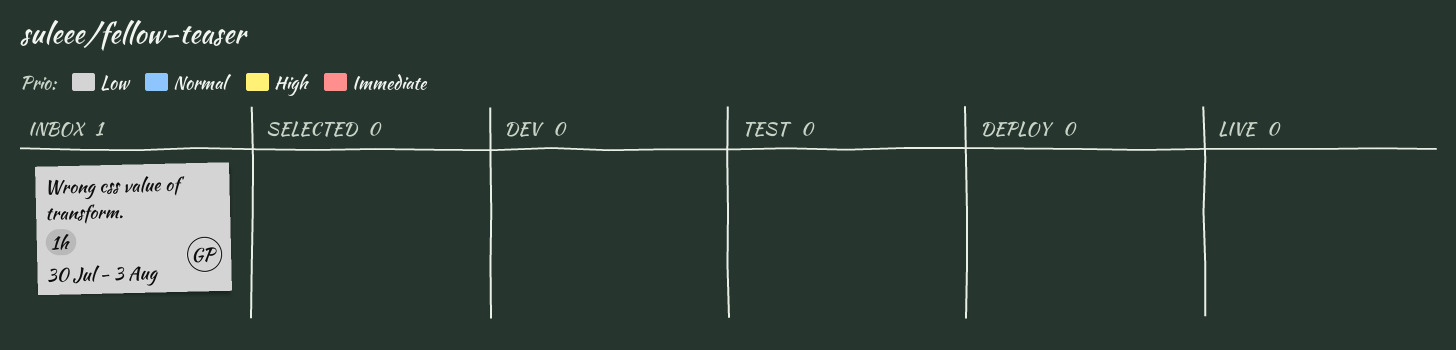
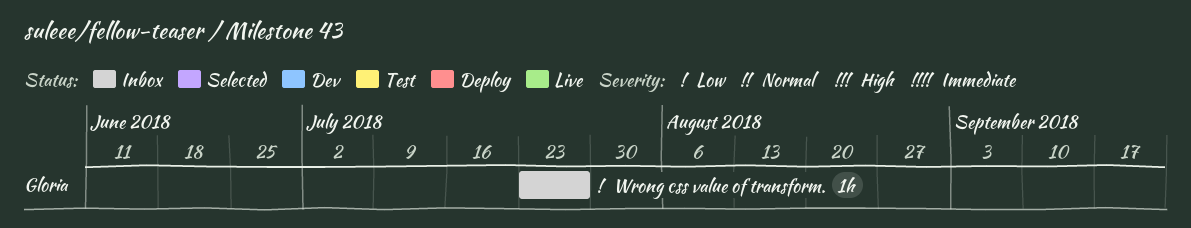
Wrong css value of transform., start: Jul 30 -> Jul 23
Wrong css value of transform., due: Aug 3 -> Jul 27

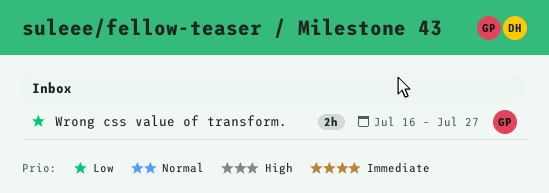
Wrong css value of transform., estimate: 1h -> 2h
Wrong css value of transform., start: Jul 23 -> Jul 16

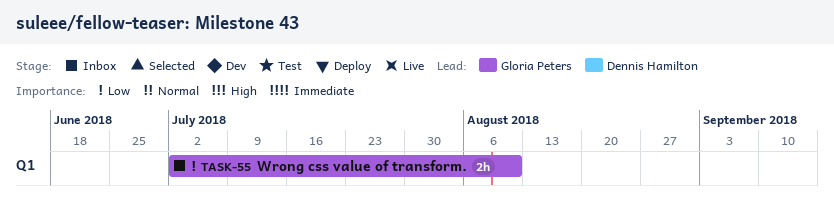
Wrong css value of transform., start: Jul 16 -> Jul 2
Wrong css value of transform., due: Jul 27 -> Aug 10

